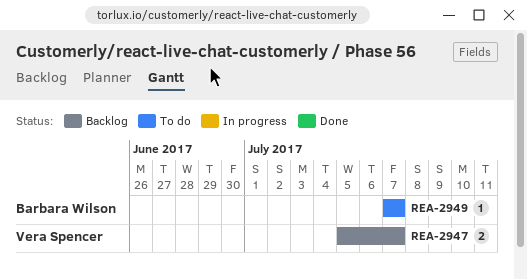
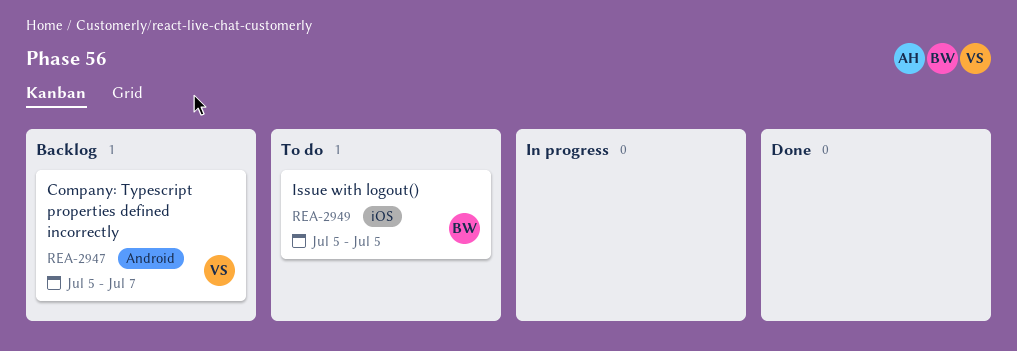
REA-2949, start: Jul 7 -> Jul 5
REA-2949, due: Jul 7 -> Jul 5

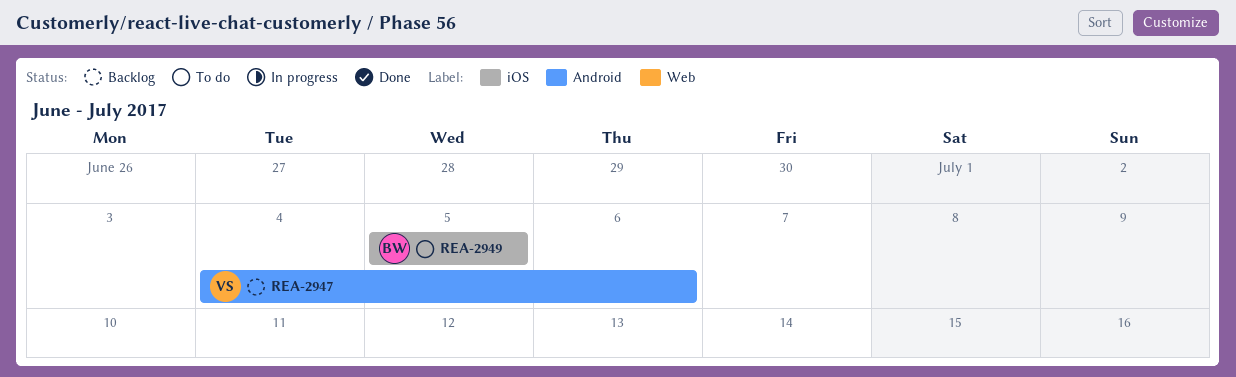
REA-2947, start: Jul 5 -> Jul 4
REA-2947, due: Jul 7 -> Jul 6

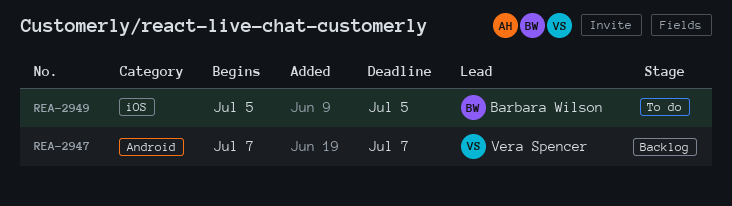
REA-2947, start: Jul 4 -> Jul 7
REA-2947, due: Jul 6 -> Jul 7

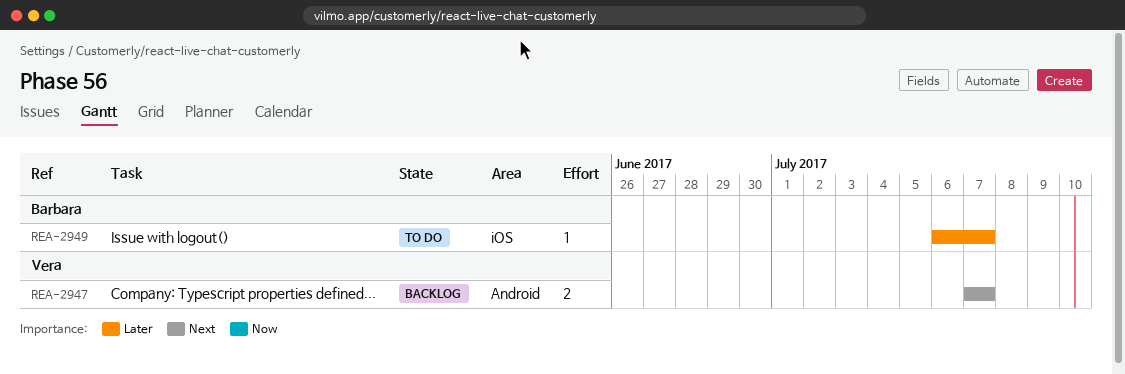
REA-2949, start: Jul 5 -> Jul 6
REA-2949, due: Jul 5 -> Jul 7

